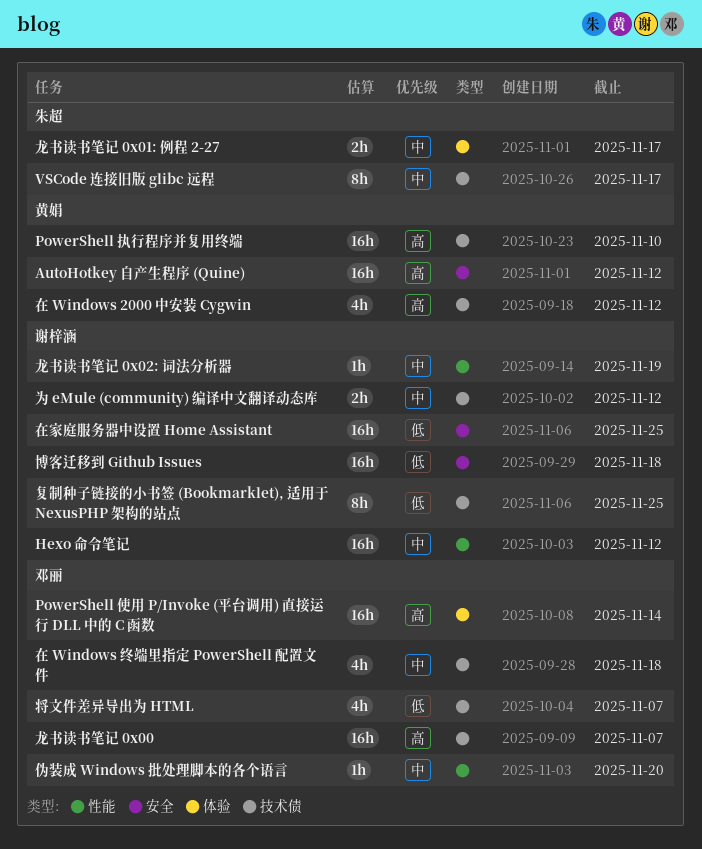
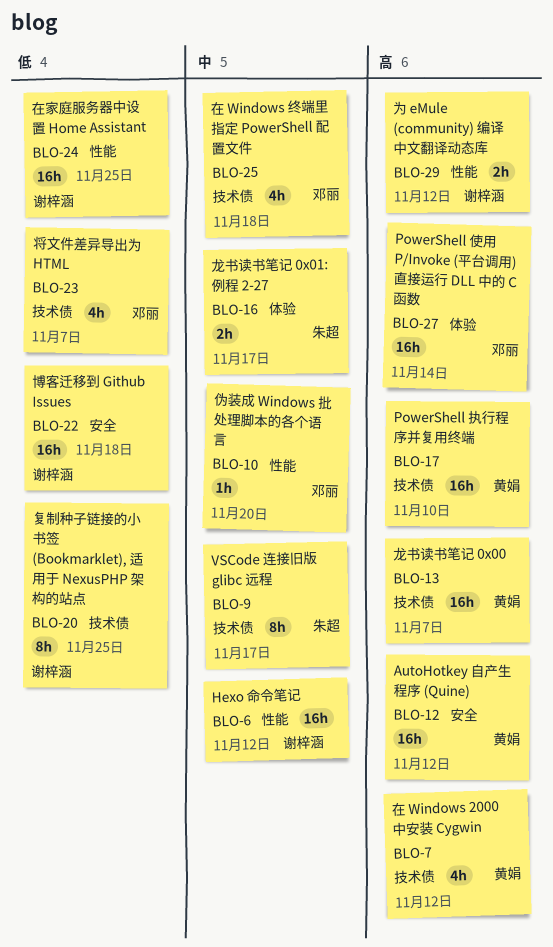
为 eMule (community) 编译中文翻译动态库, priority: 中 -> 高
为 eMule (community) 编译中文翻译动态库, label: 技术债 -> 性能
在家庭服务器中设置 Home Assistant, label: 安全 -> 性能
龙书读书笔记 0x00, owner: 邓丽 -> 黄娟
龙书读书笔记 0x02: 词法分析器: present -> none

